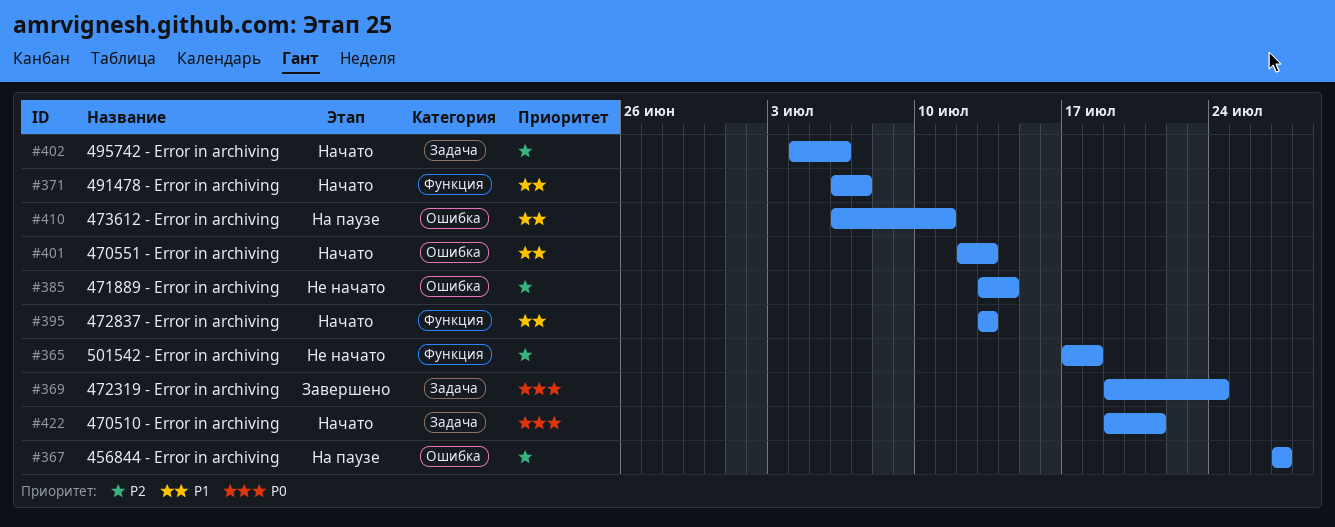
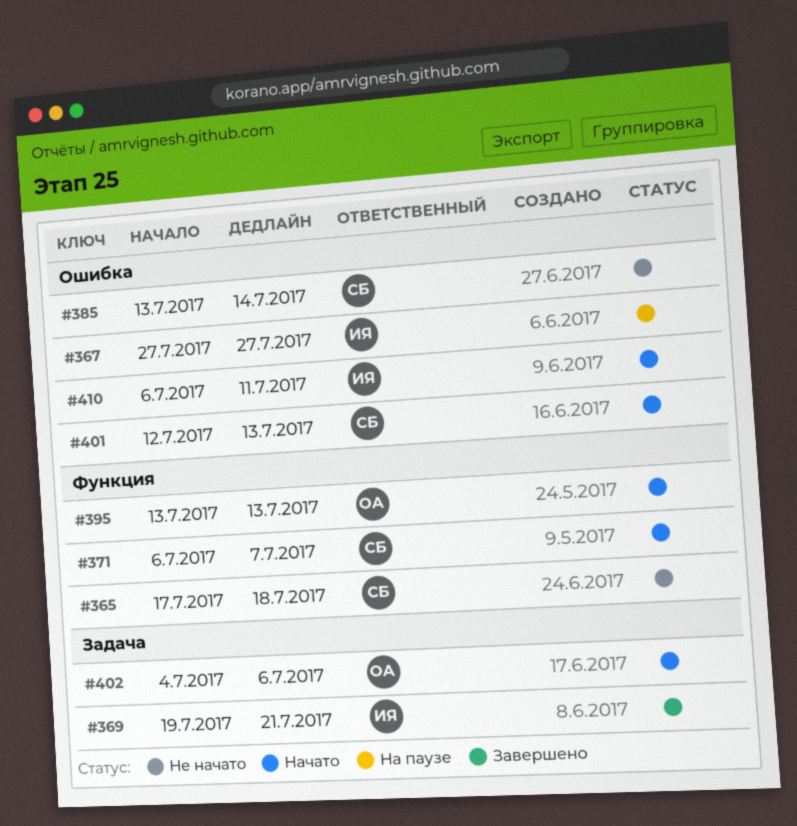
#369, due: Jul 24 -> Jul 21
#410, status: На паузе -> Начато
#422: present -> none

